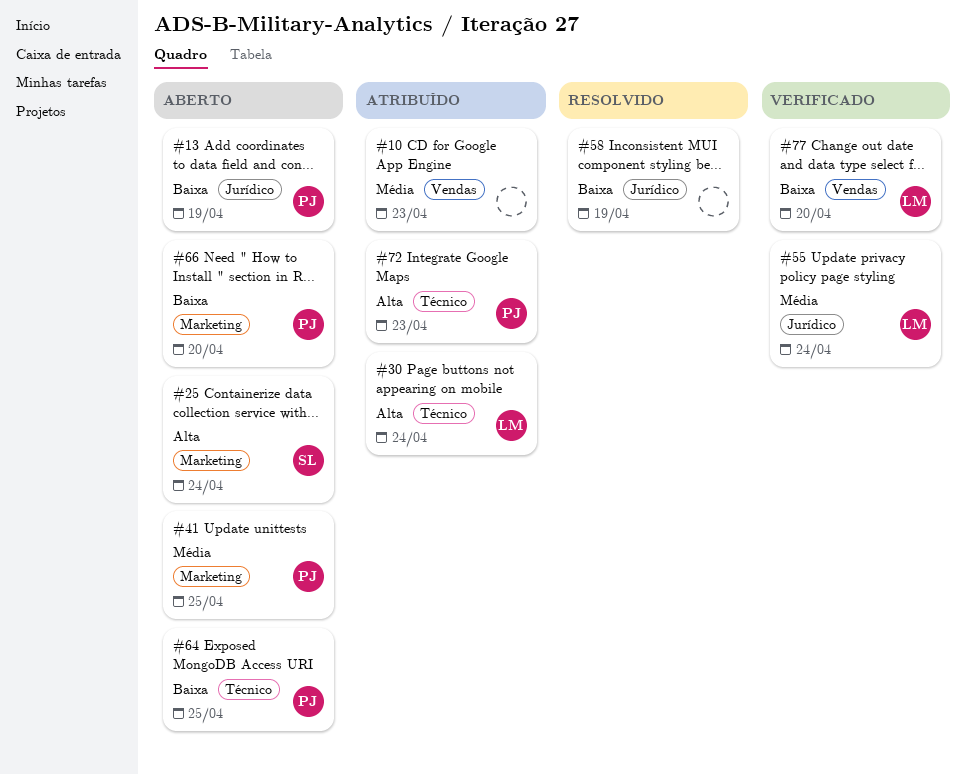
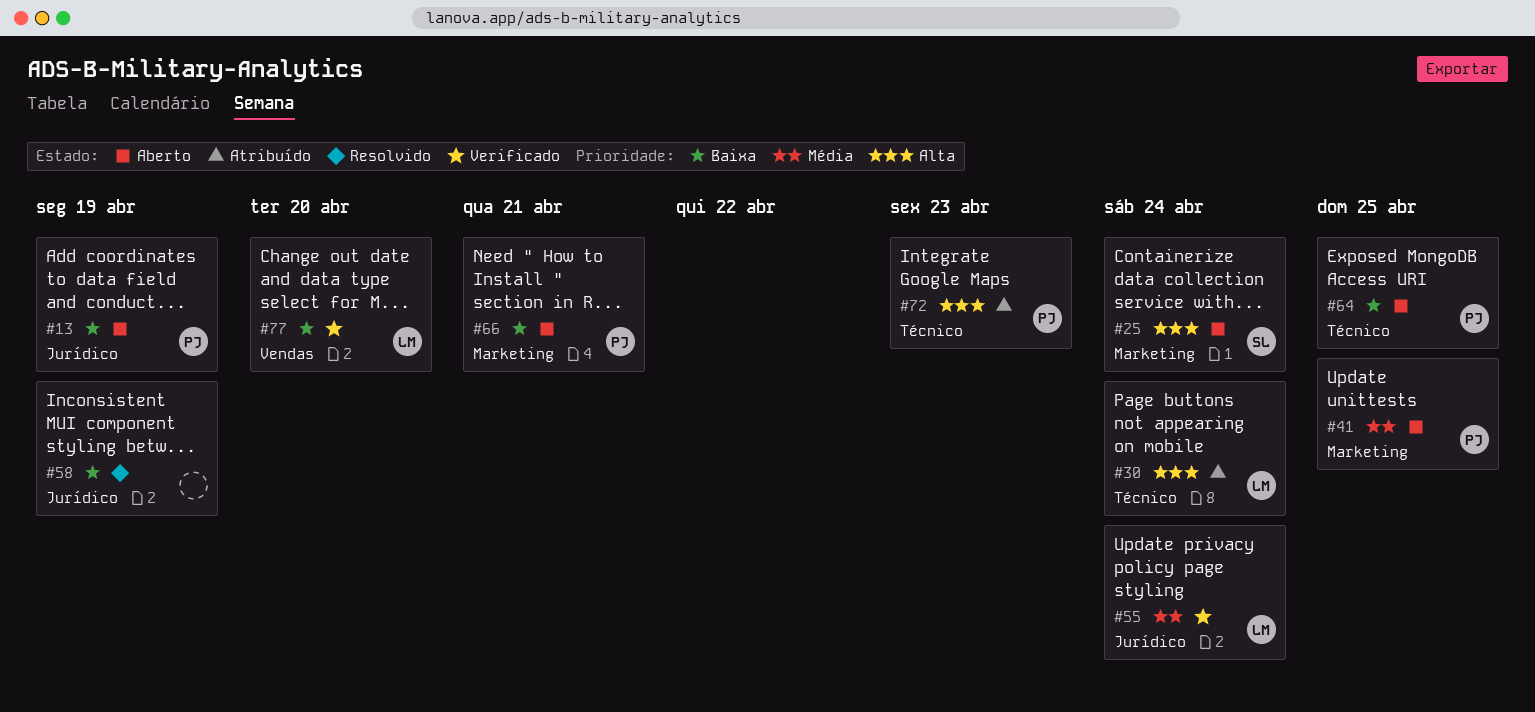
#10: present -> none
#66, due: Apr 20 -> Apr 21

